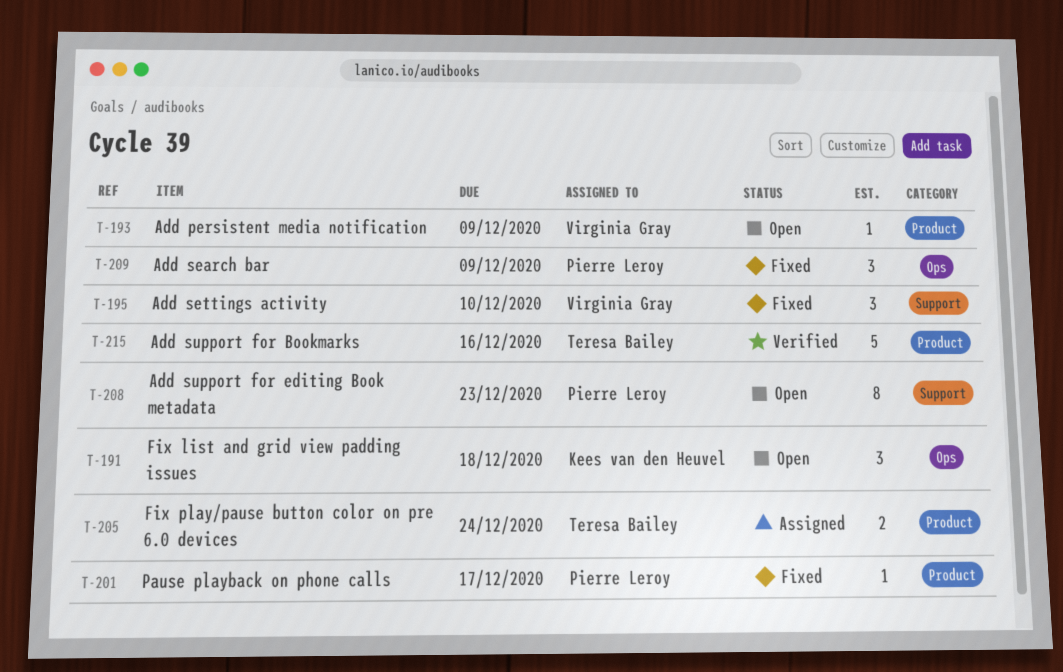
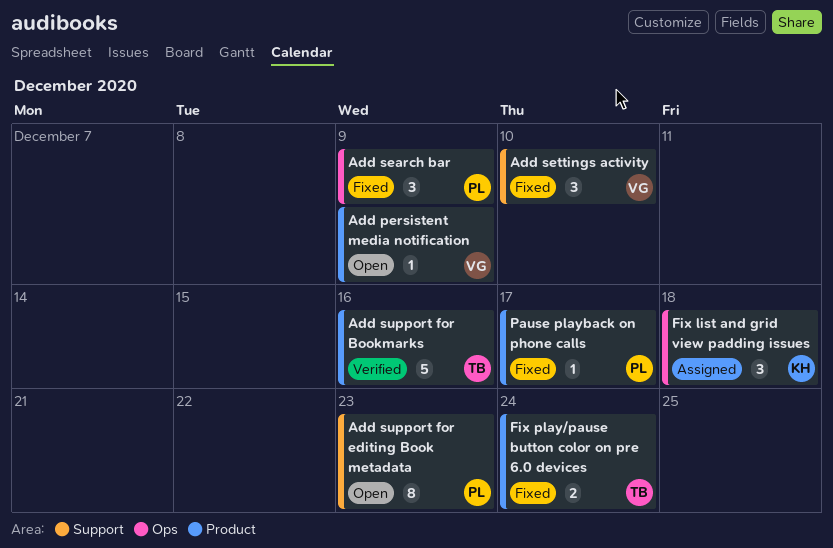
Fix list and grid view padding issues, status: Open -> Assigned
Fix play/pause button color on pre 6.0 devices, status: Assigned -> Fixed

